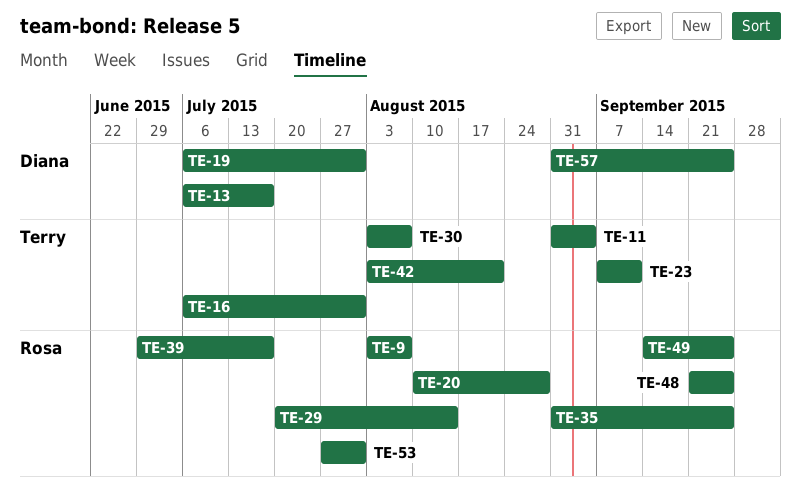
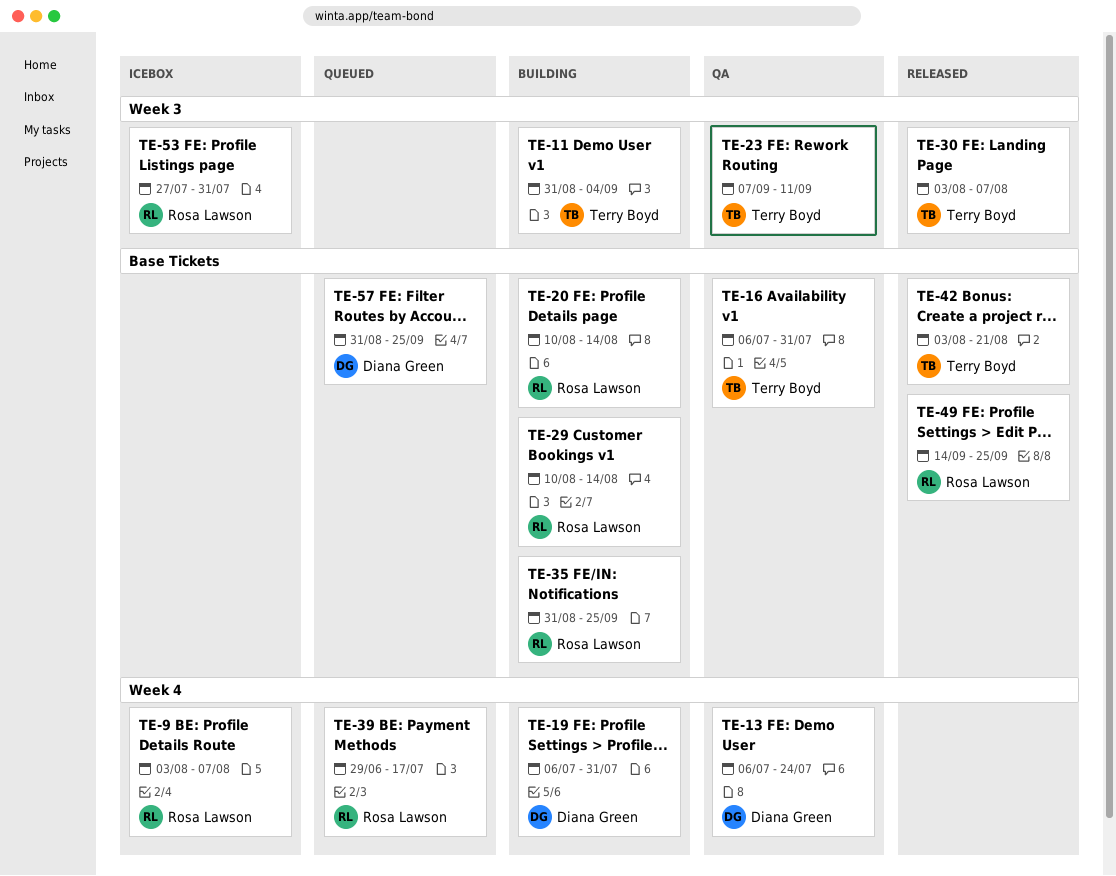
TE-13, due: Jul 17 -> Jul 24
TE-20, due: Aug 28 -> Aug 14
TE-29, start: Jul 20 -> Aug 10
TE-48: present -> none

